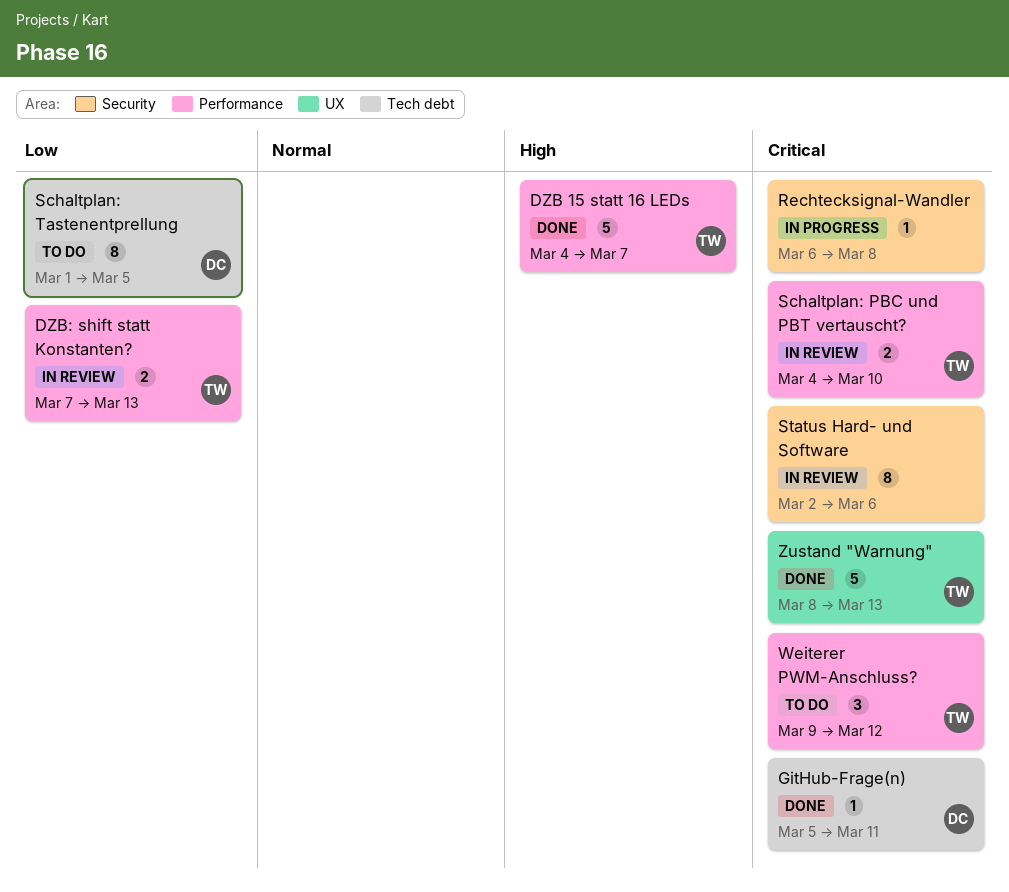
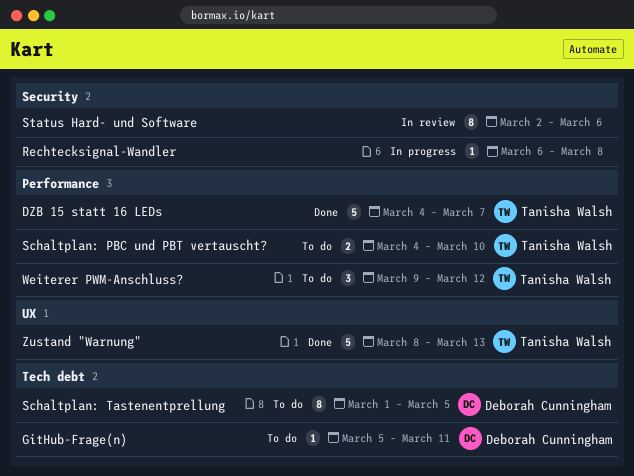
DZB: shift statt Konstanten?: present -> none
GitHub-Frage(n), status: Done -> To do
Schaltplan: PBC und PBT vertauscht?, status: In review -> To do

